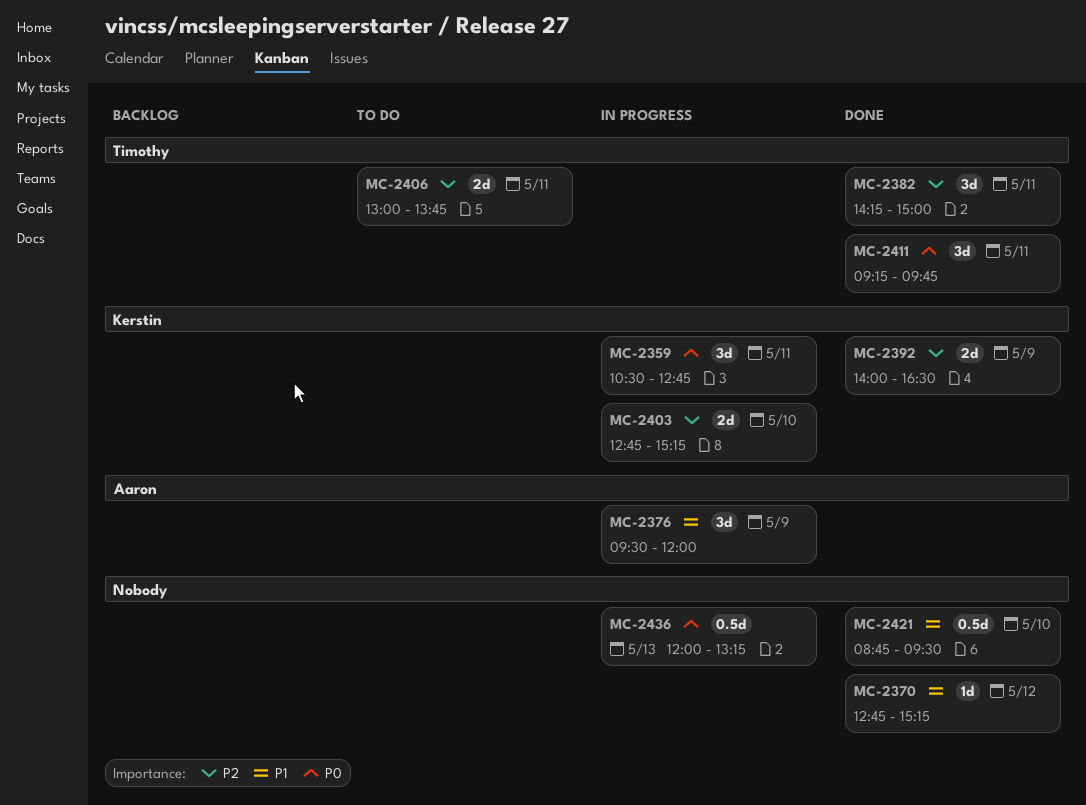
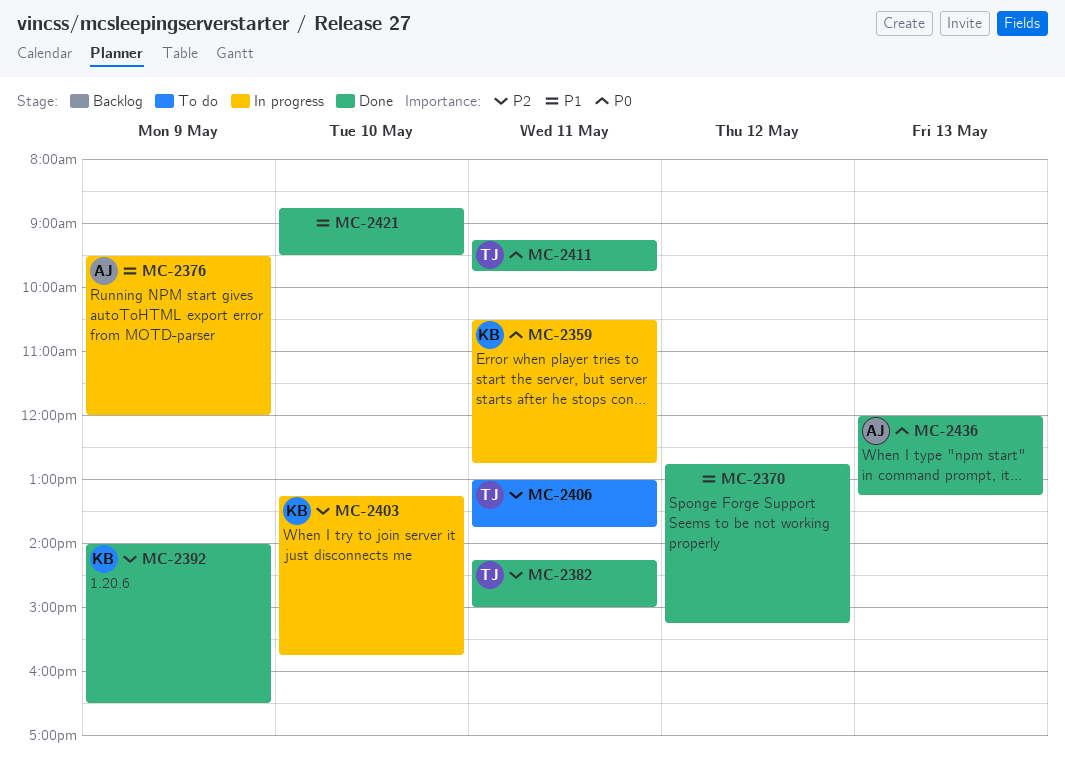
MC-2403, begins: 12:45 -> 13:15
MC-2403, ends: 15:15 -> 15:45
MC-2436, status: In progress -> Done
MC-2436, owner: none -> Aaron

